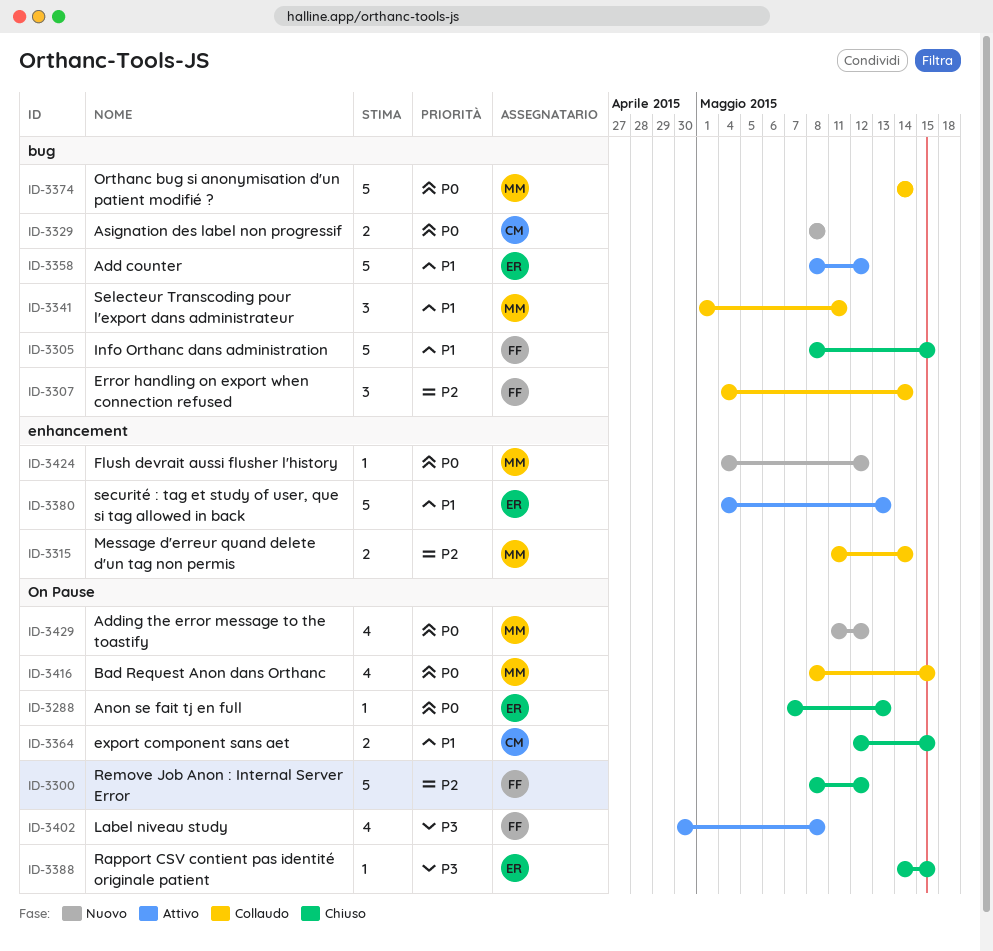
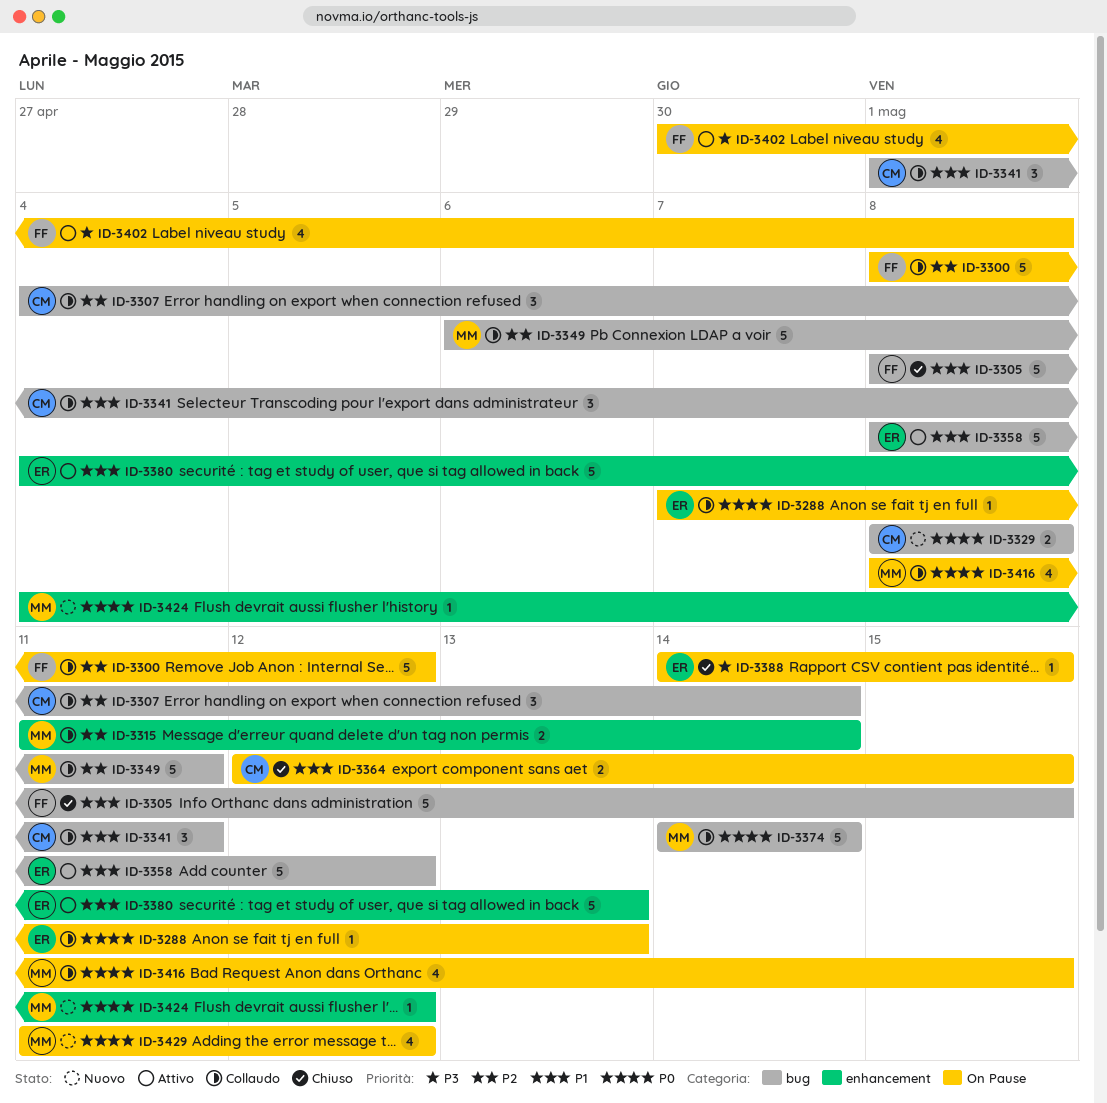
ID-3288, status: Chiuso -> Collaudo
ID-3300, status: Chiuso -> Collaudo
ID-3307, owner: FF -> CM
ID-3341, owner: MM -> CM
ID-3349: none -> present

